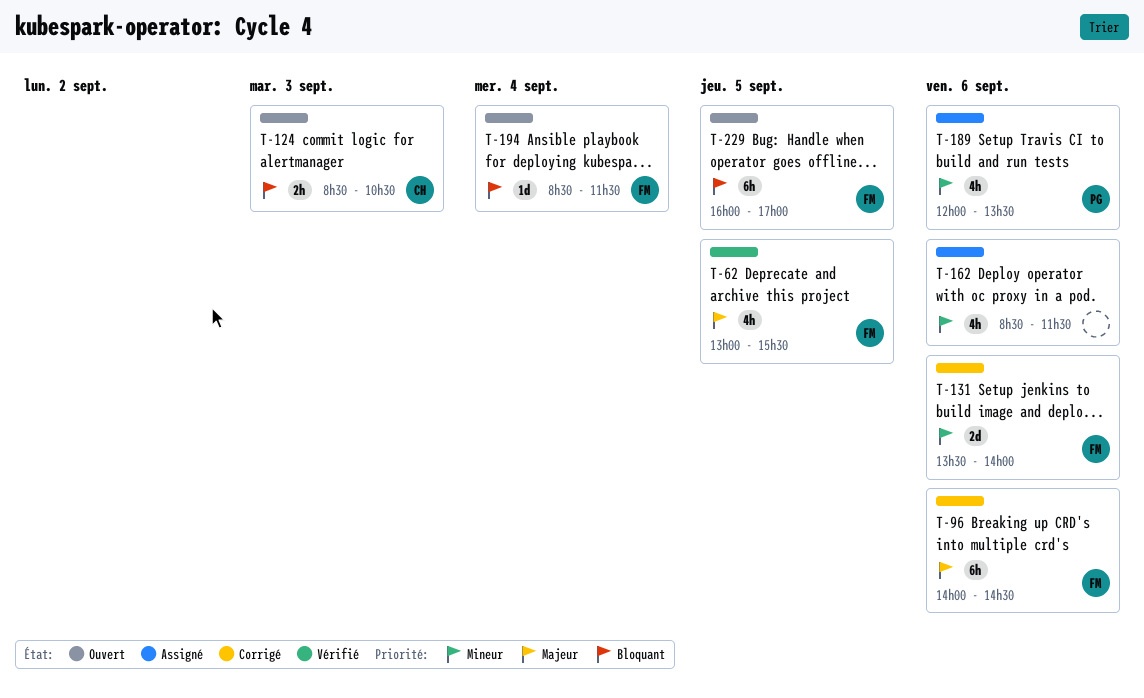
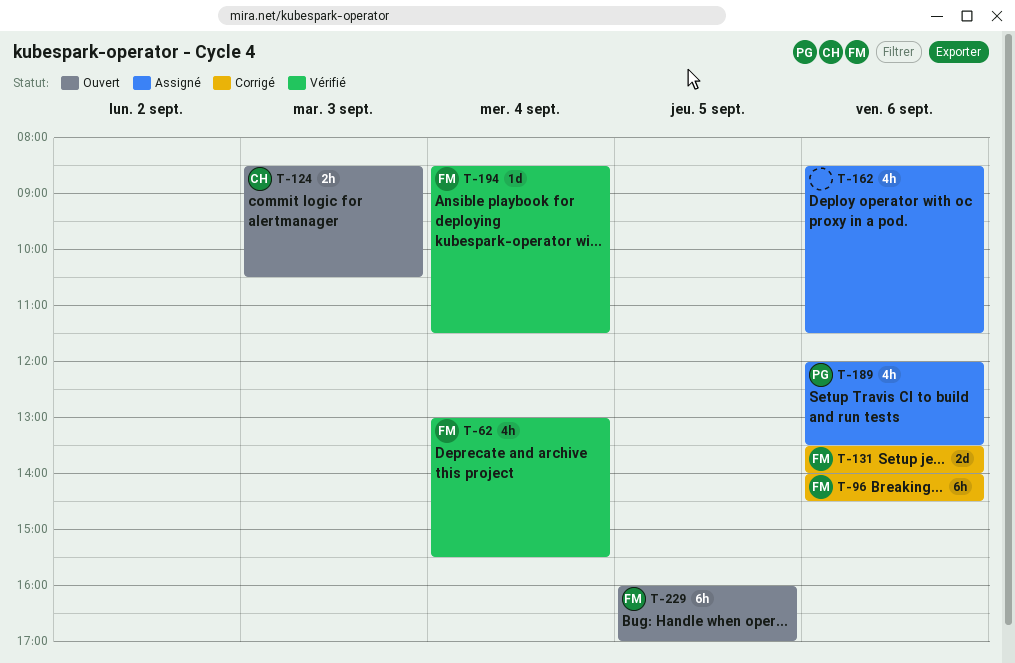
T-62, day: Sep 5 -> Sep 4
T-194, status: Ouvert -> Vérifié

